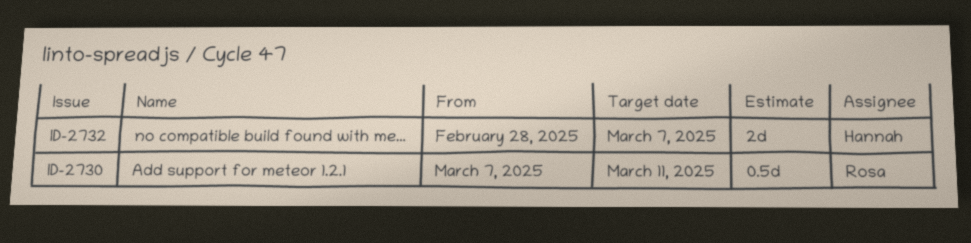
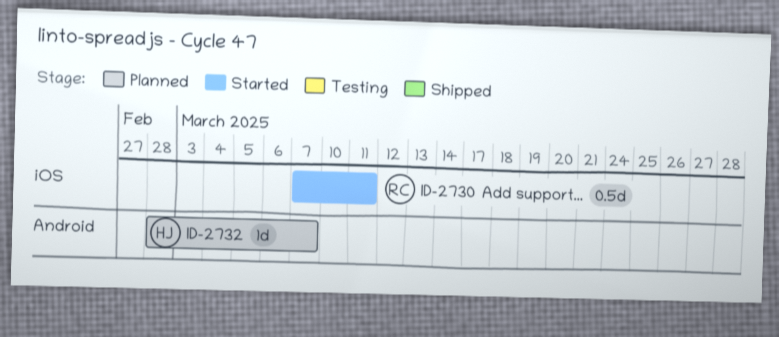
ID-2732, estimate: 2d -> 1d

